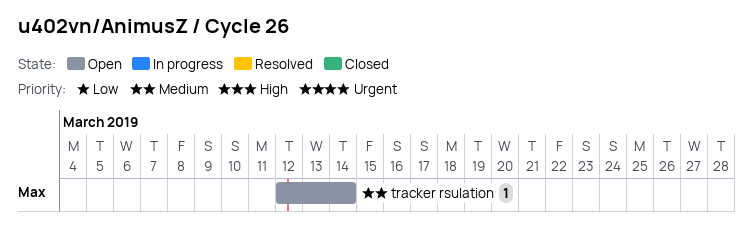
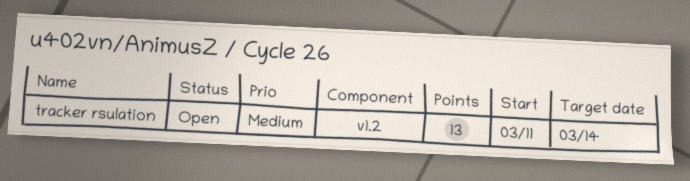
tracker rsulation, estimate: 1 -> 13
tracker rsulation, start: Mar 12 -> Mar 11

